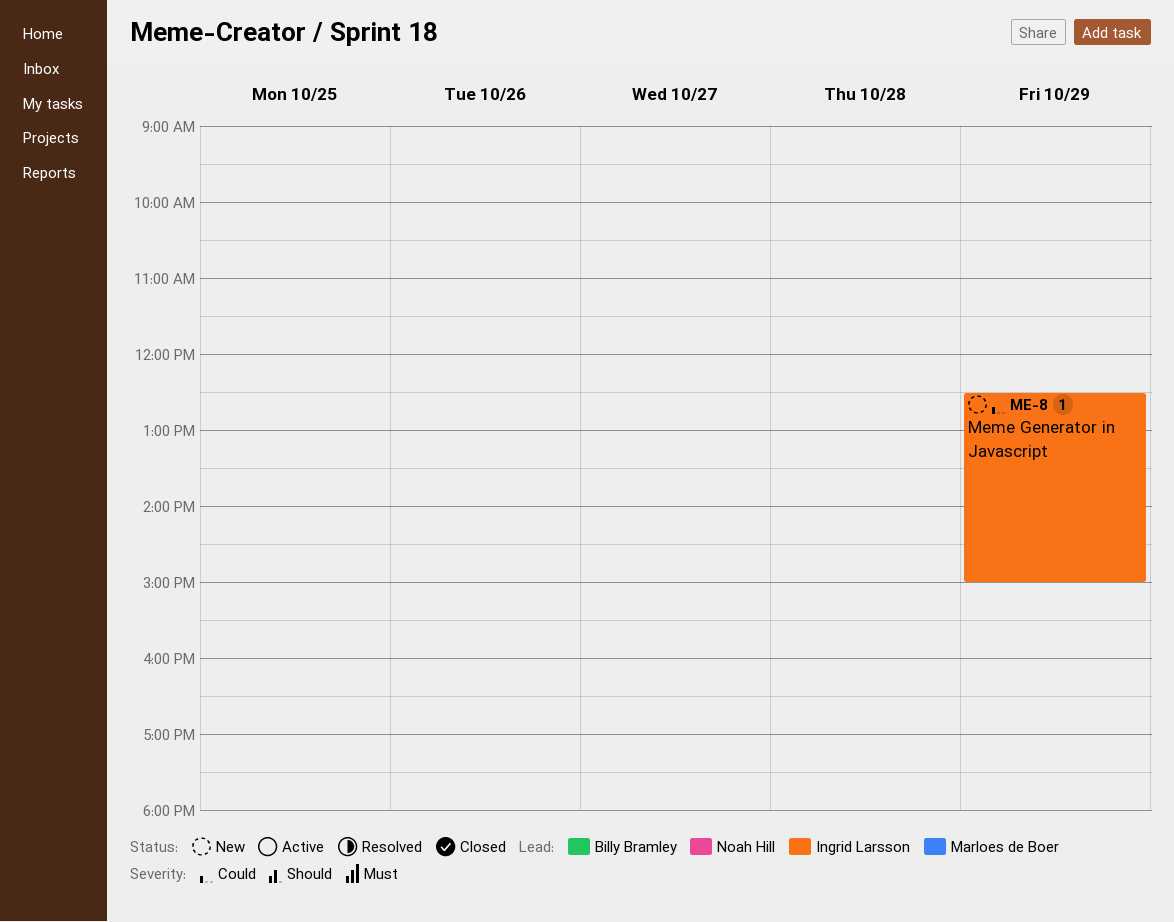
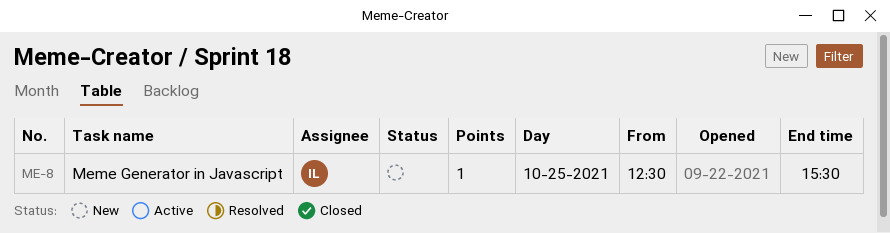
ME-8, day: Oct 29 -> Oct 25
ME-8, ends: 15:00 -> 15:30

